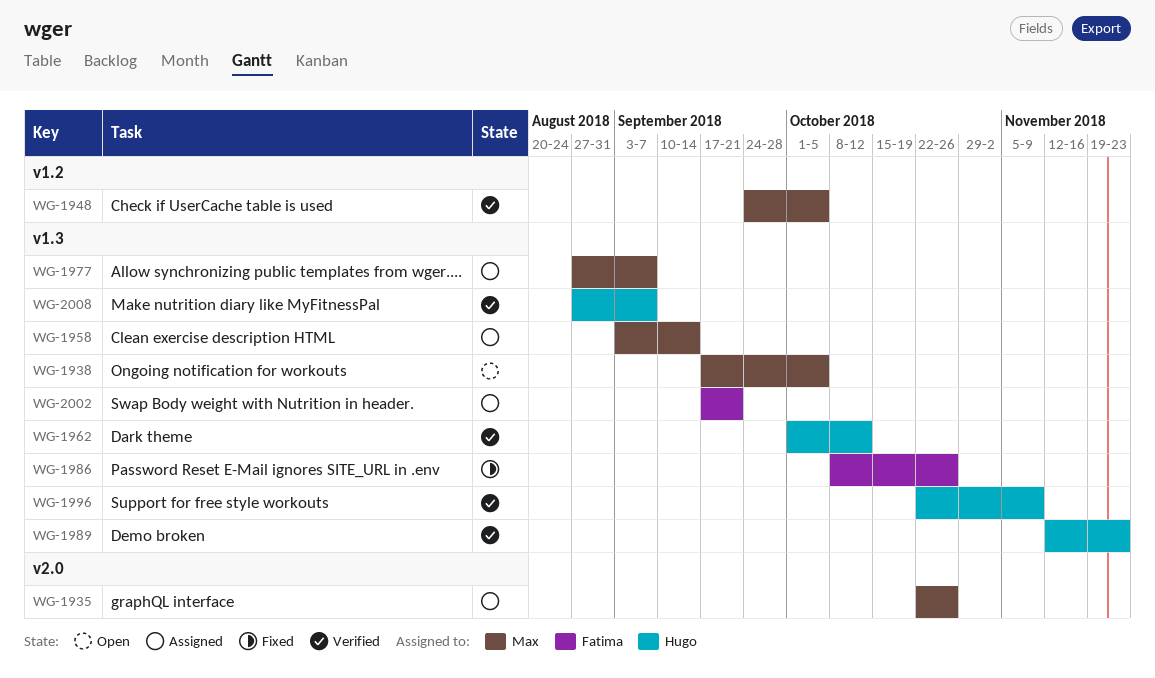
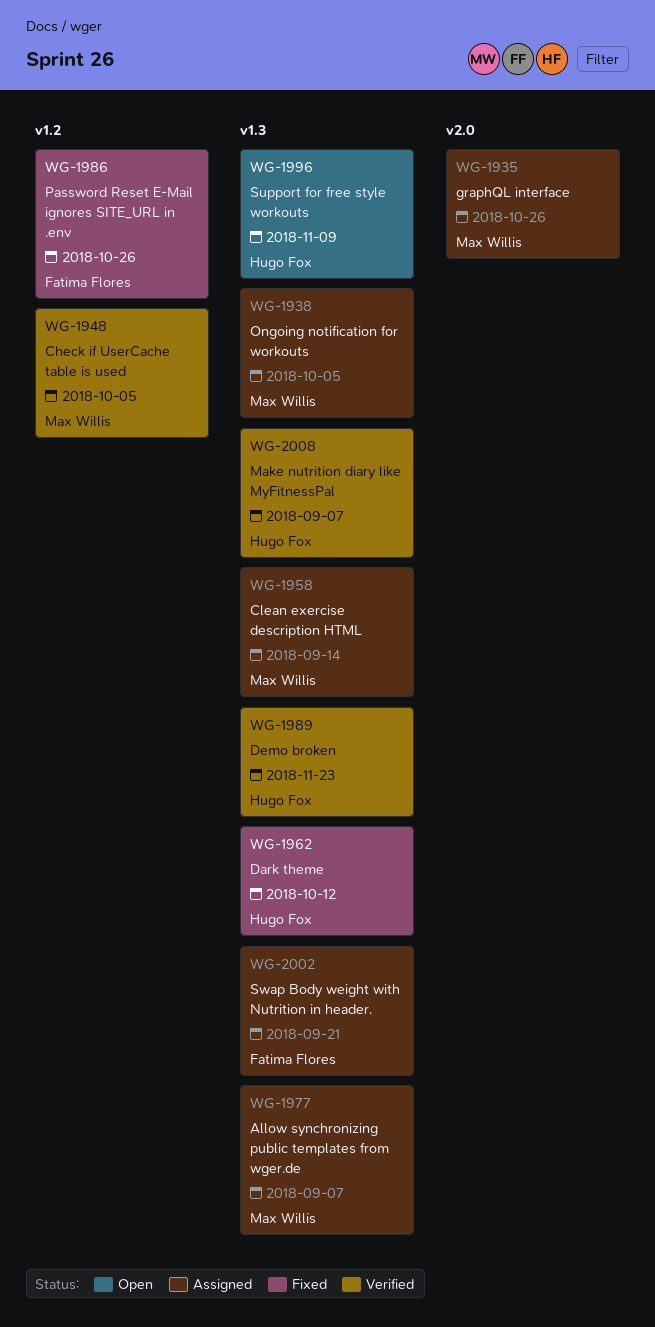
WG-1938, status: Open -> Assigned
WG-1962, status: Verified -> Fixed
WG-1986, label: v1.3 -> v1.2
WG-1996, status: Verified -> Open

